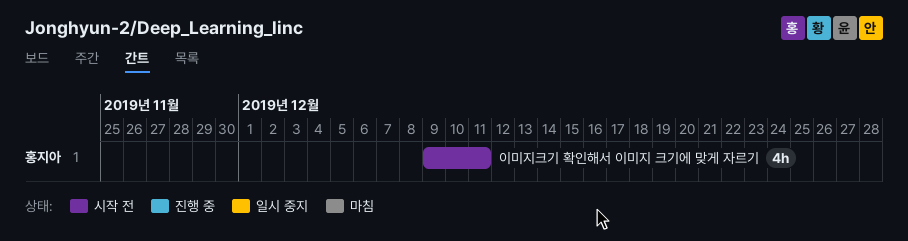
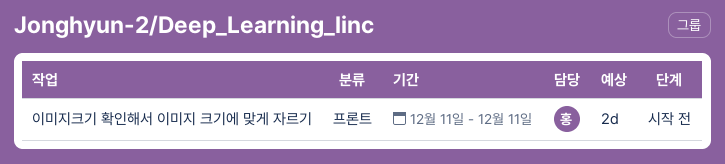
이미지크기 확인해서 이미지 크기에 맞게 자르기, estimate: 4h -> 2d
이미지크기 확인해서 이미지 크기에 맞게 자르기, start: Dec 9 -> Dec 11

